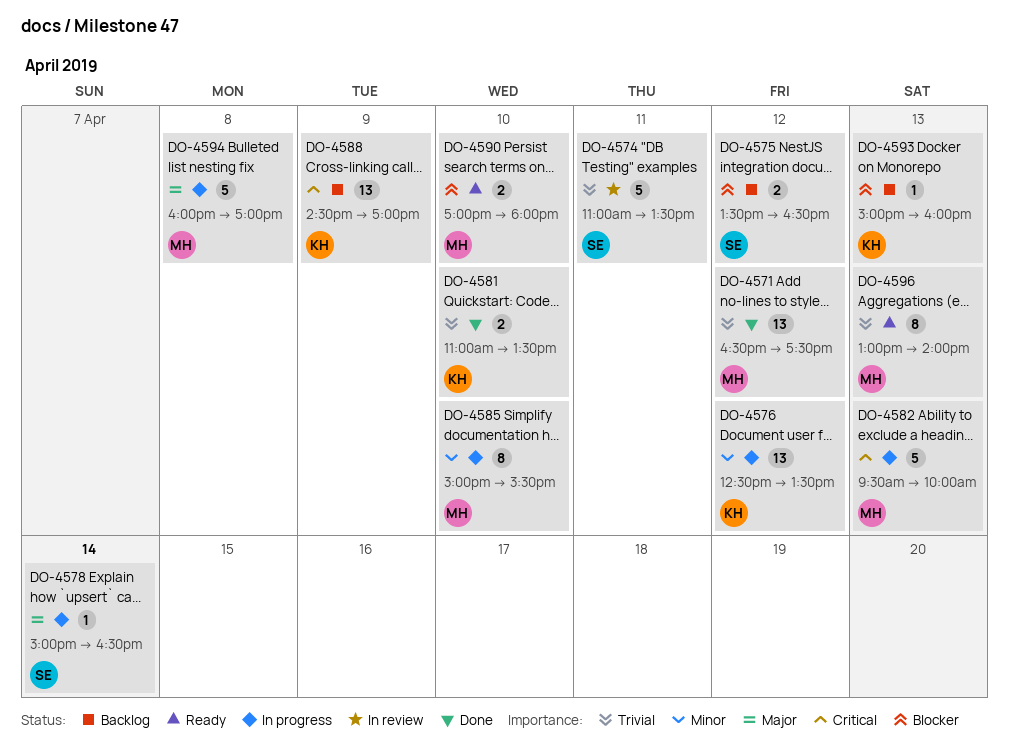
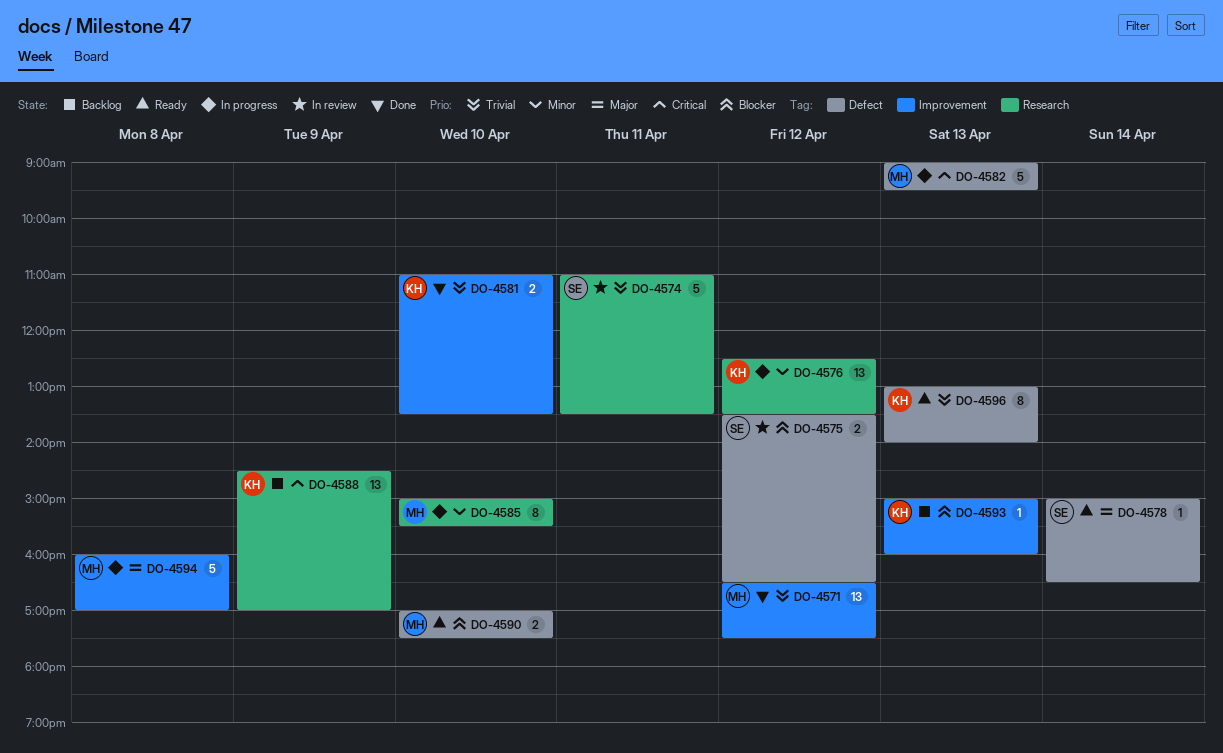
DO-4575, status: Backlog -> In review
DO-4578, status: In progress -> Ready
DO-4582, begins: 09:30 -> 09:00
DO-4582, ends: 10:00 -> 09:30
DO-4590, ends: 18:00 -> 17:30
DO-4596, owner: MH -> KH

